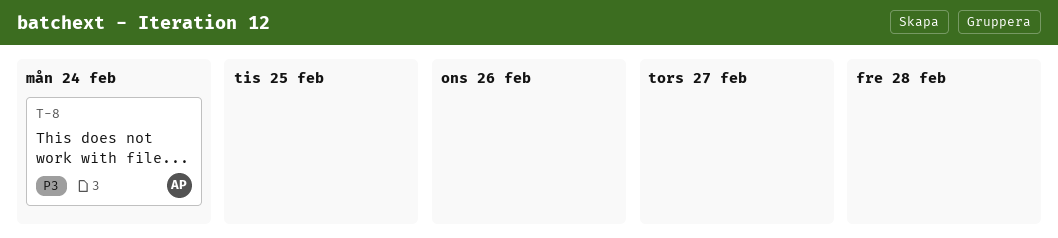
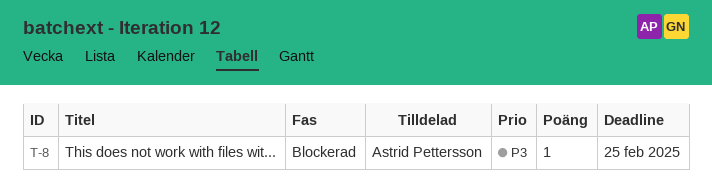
T-8, due: Feb 24 -> Feb 25

